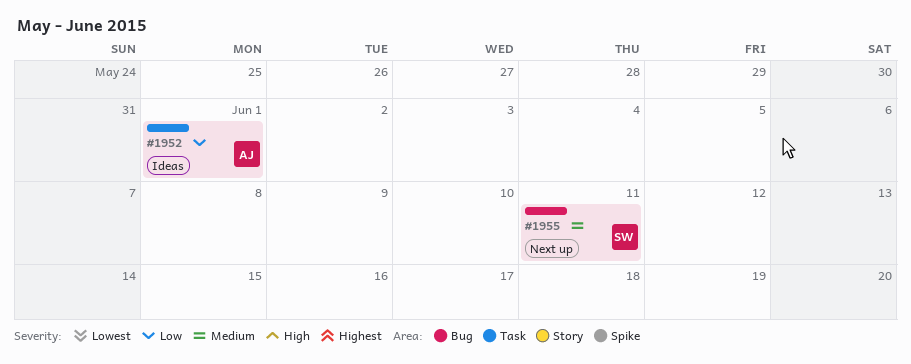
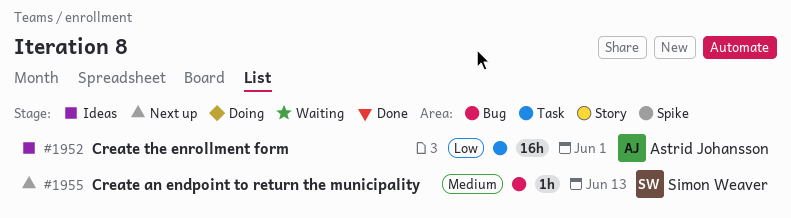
#1955, due: Jun 11 -> Jun 13

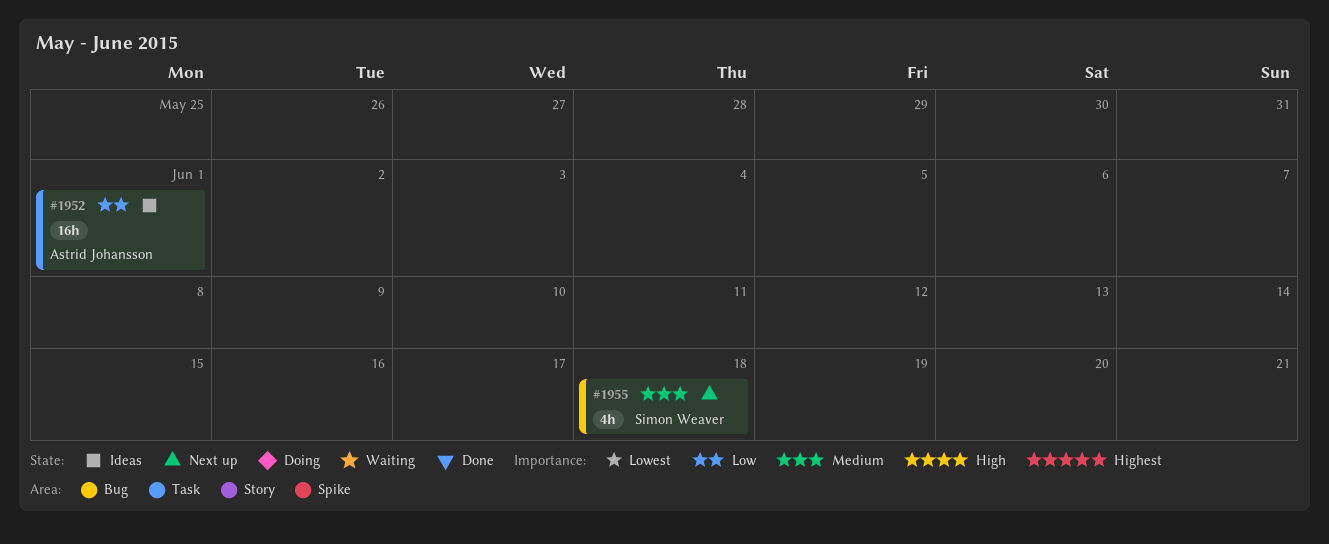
#1955, estimate: 1h -> 4h
#1955, due: Jun 13 -> Jun 18

